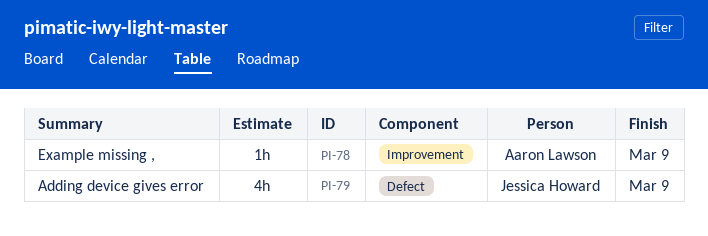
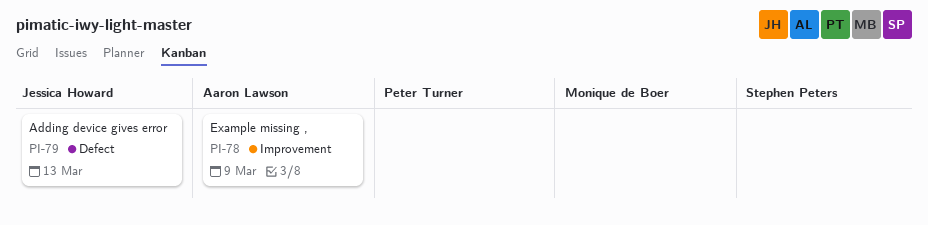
PI-79, due: Mar 9 -> Mar 13

